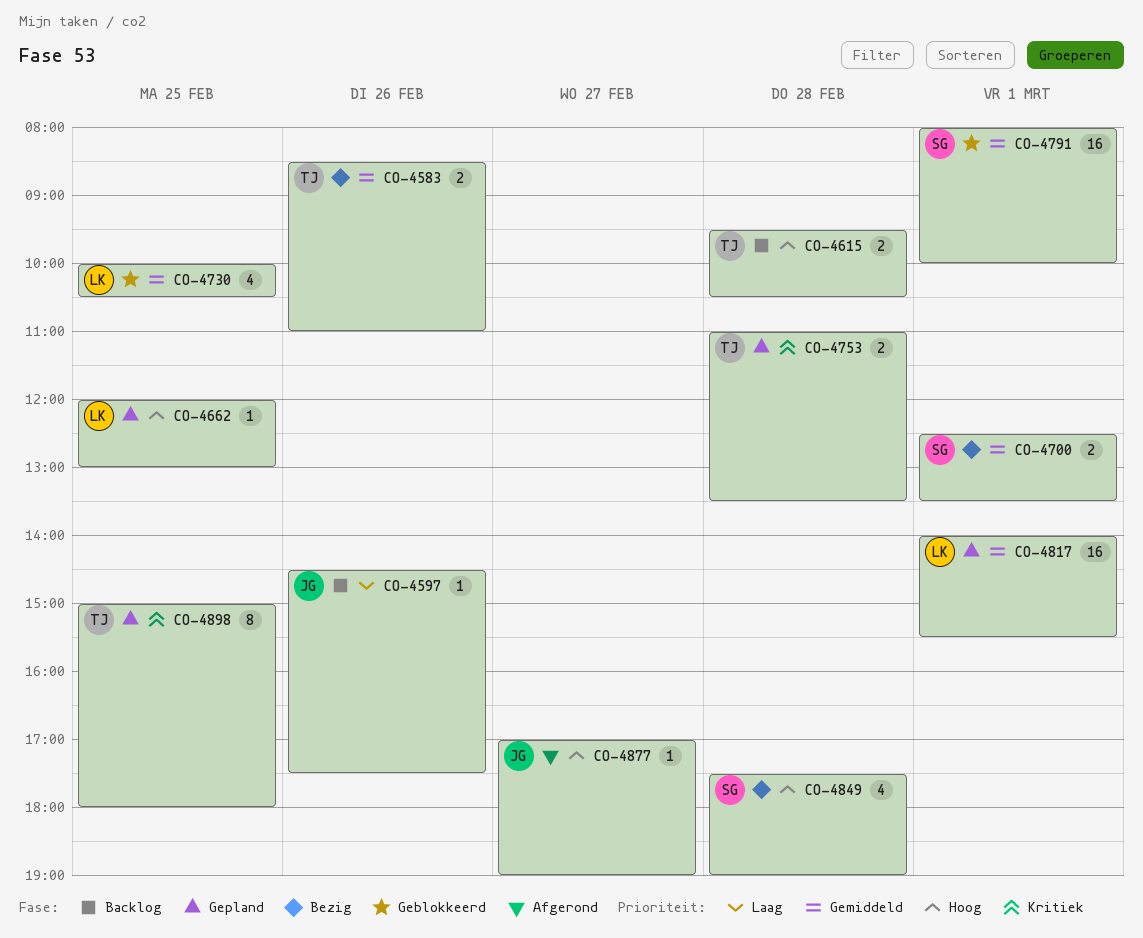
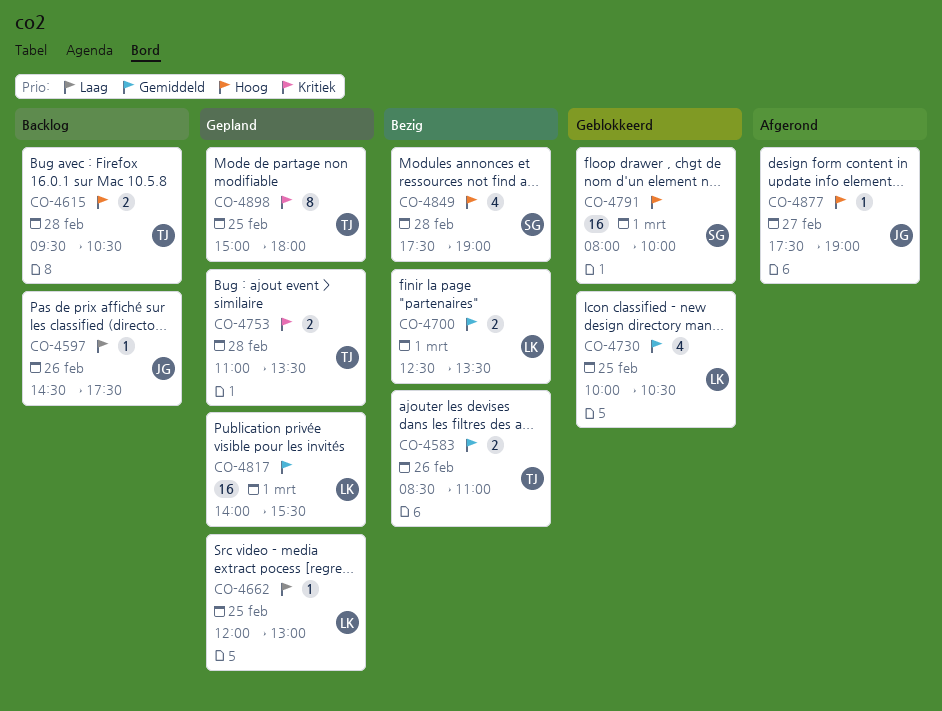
CO-4662, priority: Hoog -> Laag
CO-4700, owner: SG -> LK
CO-4791, priority: Gemiddeld -> Hoog
CO-4877, begins: 17:00 -> 17:30

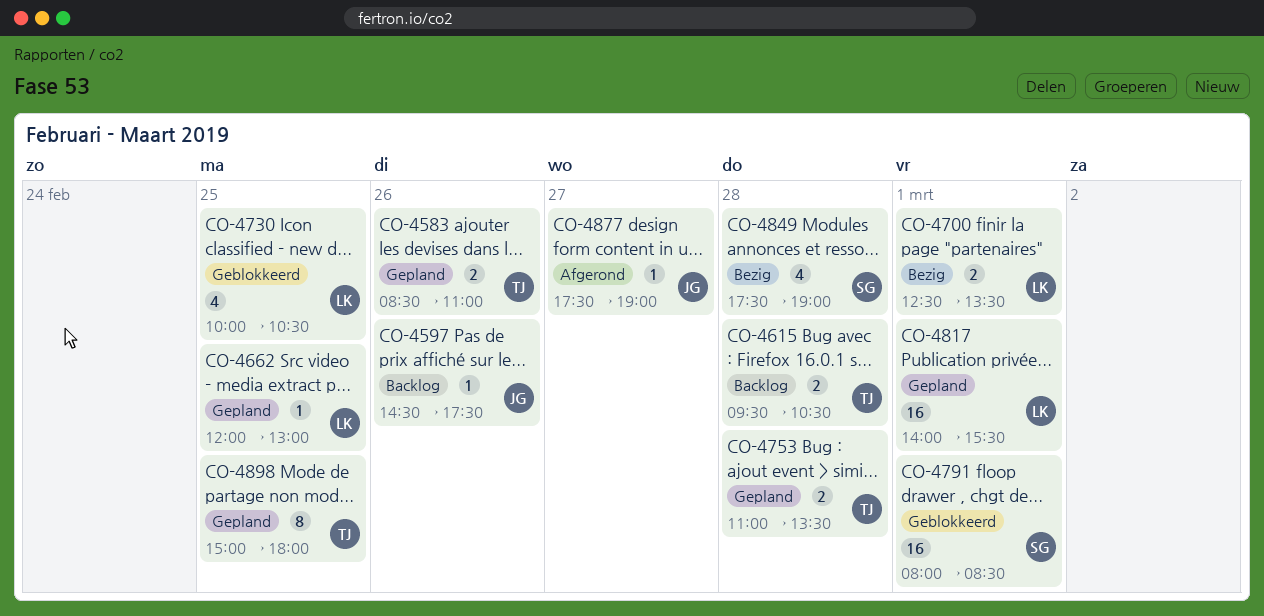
CO-4583, status: Bezig -> Gepland
CO-4791, ends: 10:00 -> 08:30

